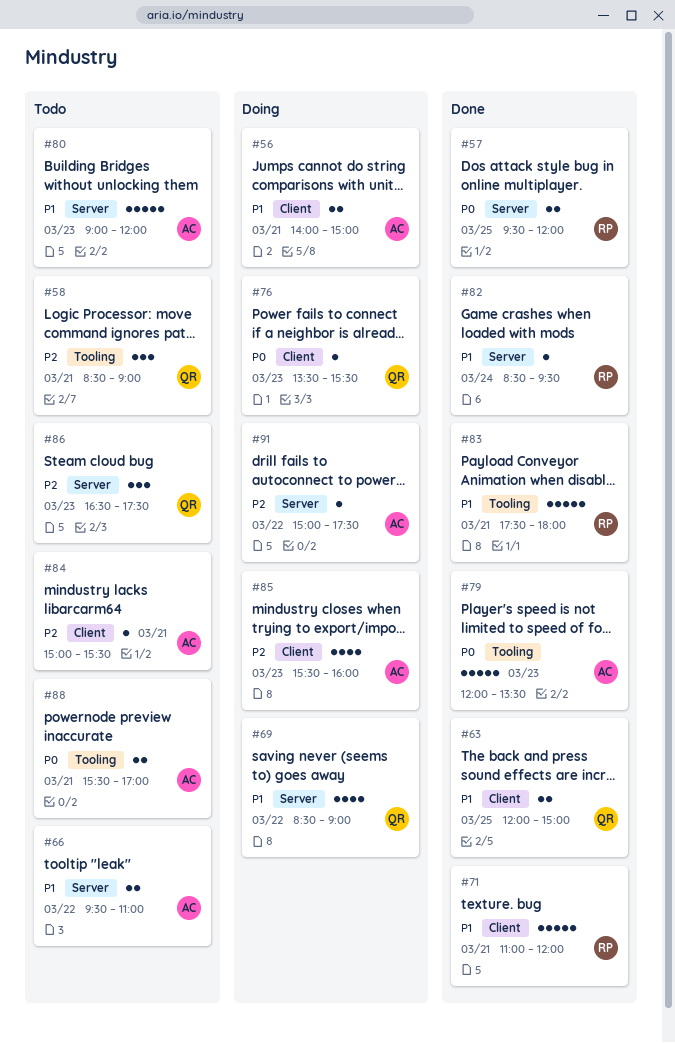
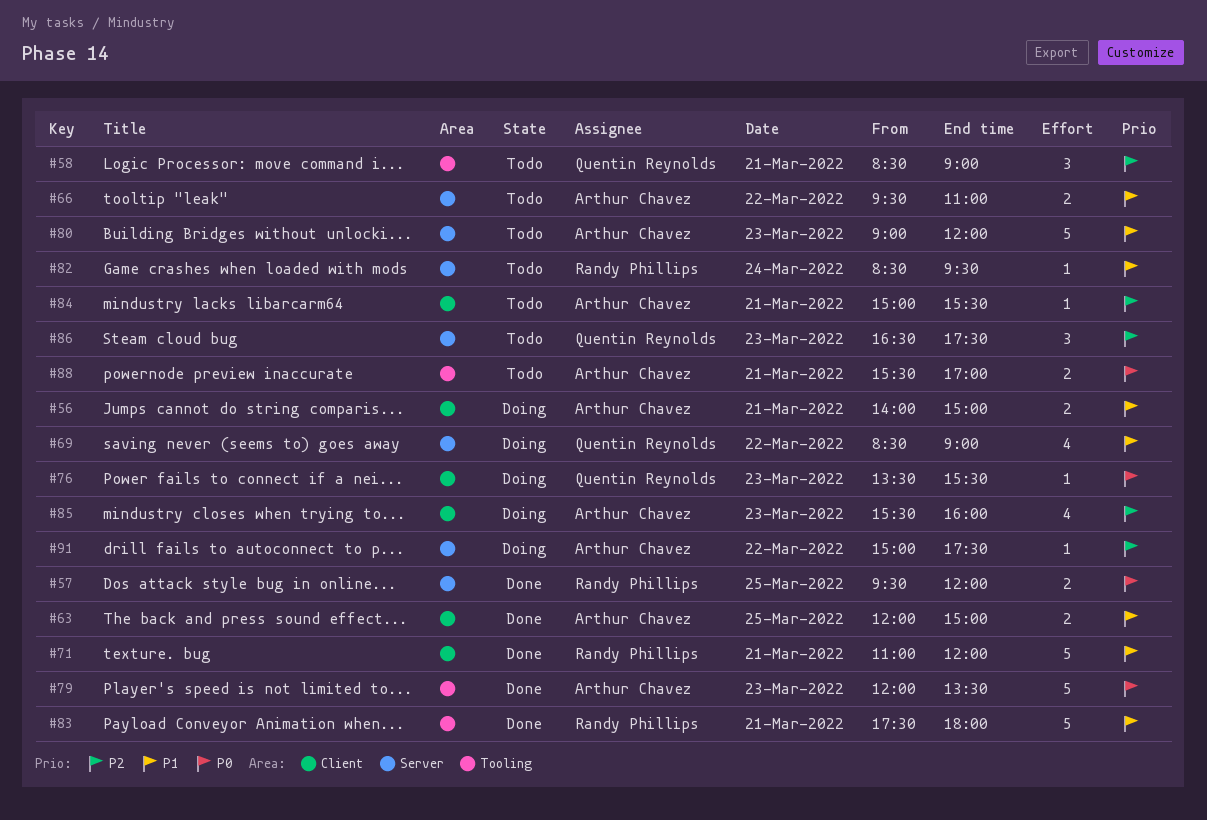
#63, owner: Quentin Reynolds -> Arthur Chavez
#82, status: Done -> Todo

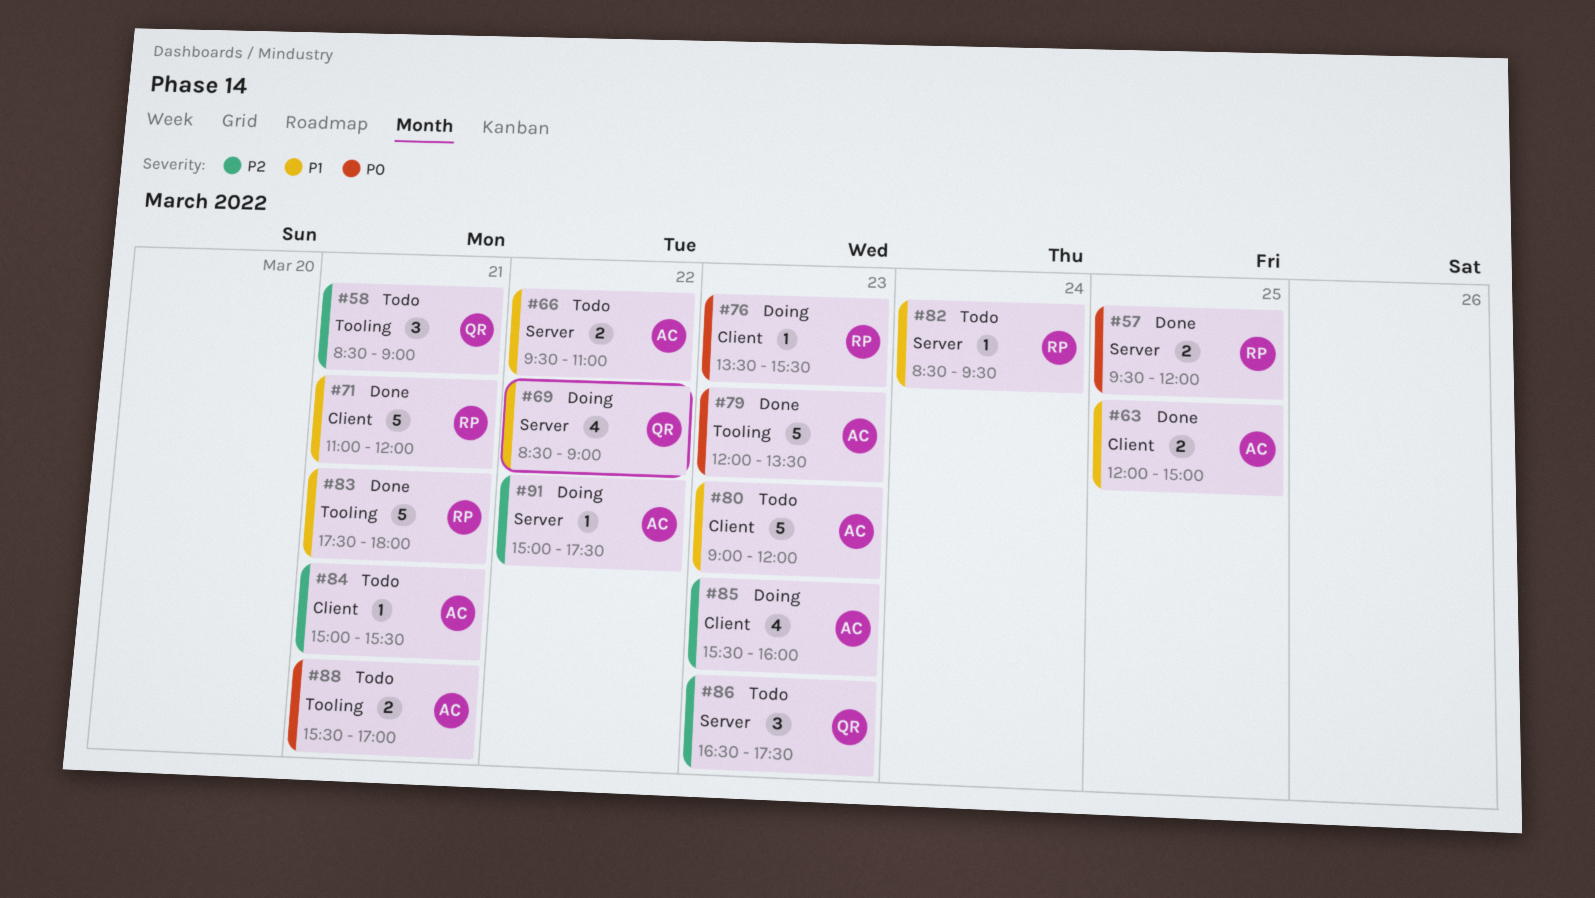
#56: present -> none
#76, owner: Quentin Reynolds -> Randy Phillips
#80, label: Server -> Client

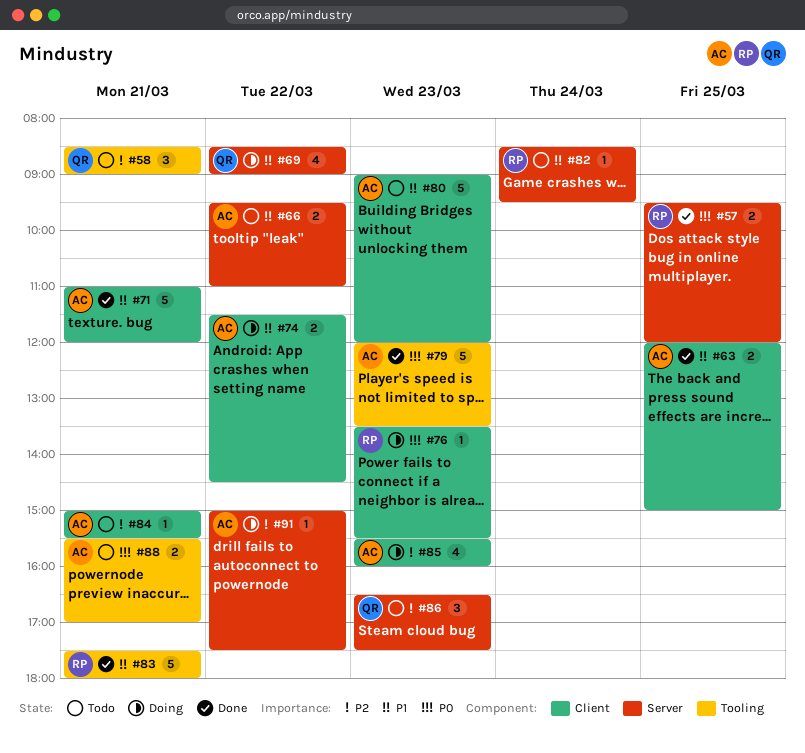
#71, owner: RP -> AC
#74: none -> present

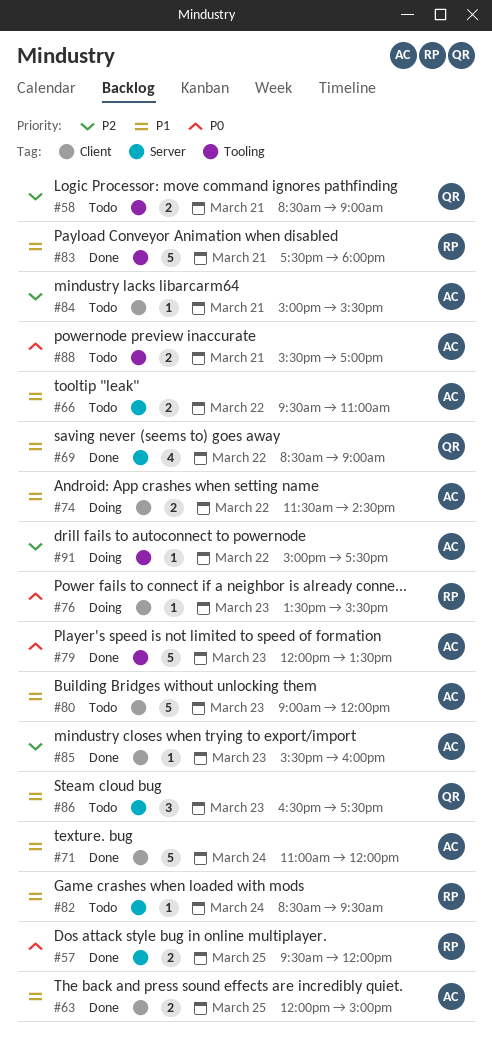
#58, estimate: 3 -> 2
#69, status: Doing -> Done
#71, day: Mar 21 -> Mar 24
#85, status: Doing -> Done
#85, estimate: 4 -> 1
#86, priority: P2 -> P1
#91, label: Server -> Tooling

